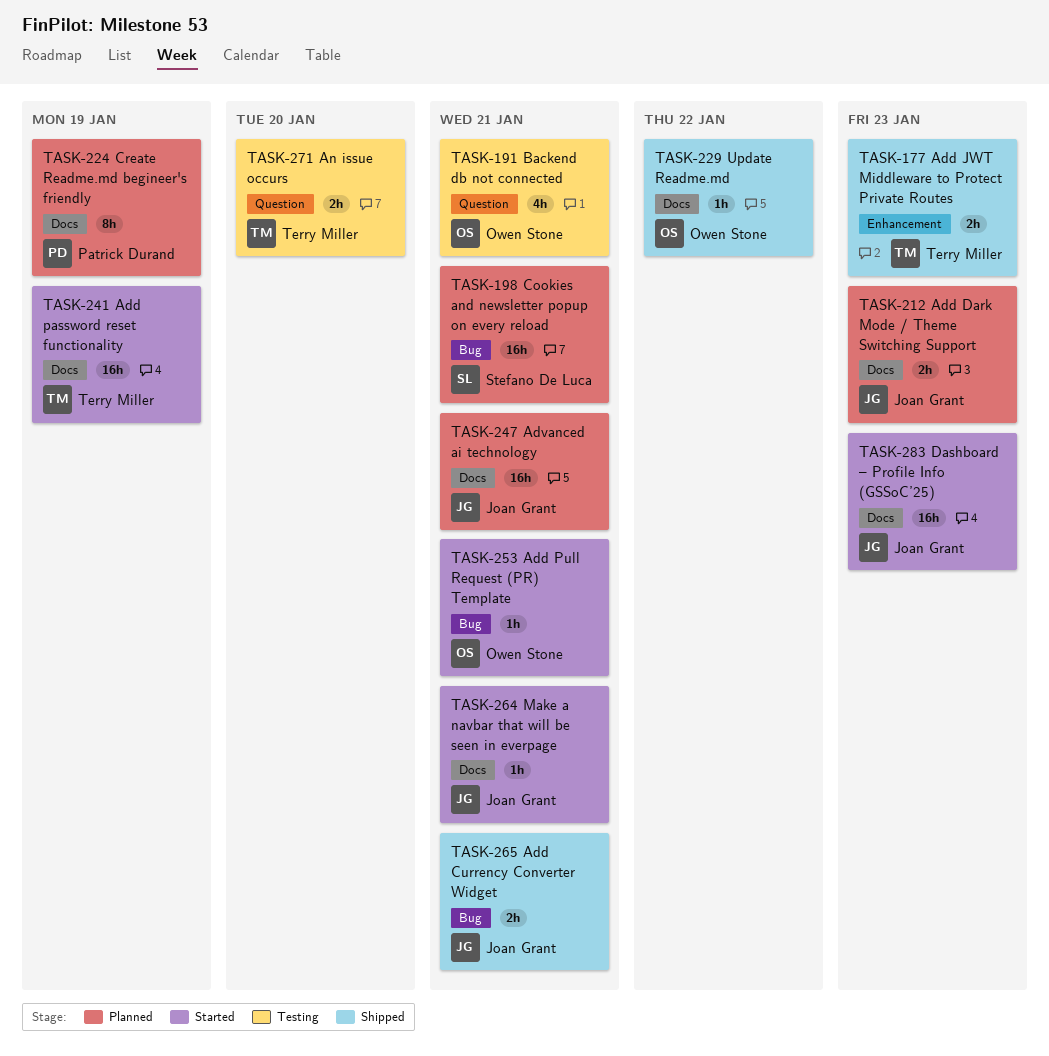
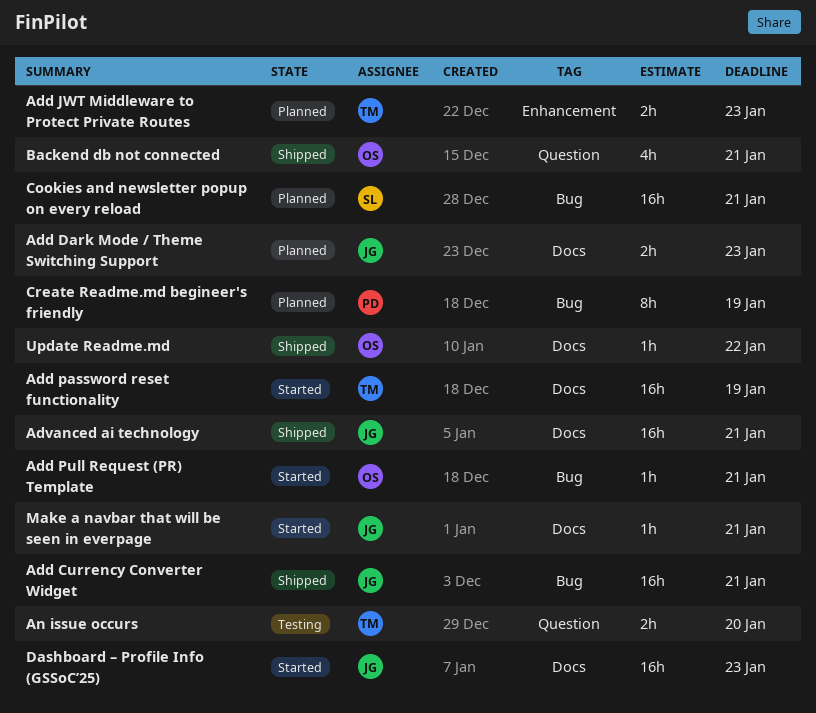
Add Currency Converter Widget, estimate: 2h -> 16h
Add JWT Middleware to Protect Private Routes, status: Shipped -> Planned
Advanced ai technology, status: Planned -> Shipped
Backend db not connected, status: Testing -> Shipped
Create Readme.md begineer's friendly, label: Docs -> Bug

